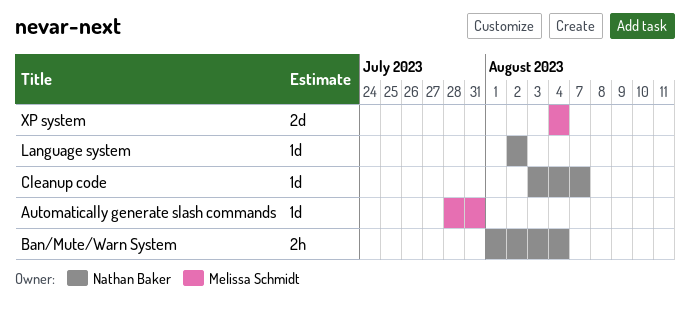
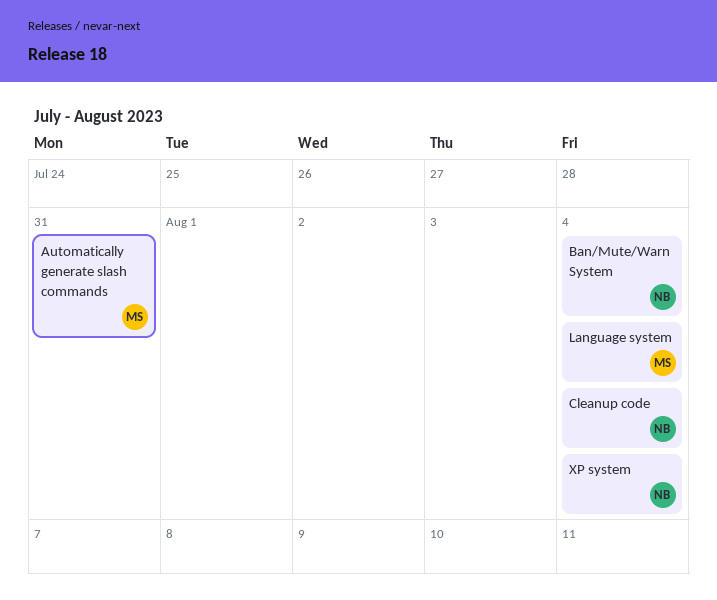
Cleanup code, due: Aug 7 -> Aug 4
Language system, owner: Nathan Baker -> Melissa Schmidt
Language system, due: Aug 2 -> Aug 4
XP system, owner: Melissa Schmidt -> Nathan Baker

